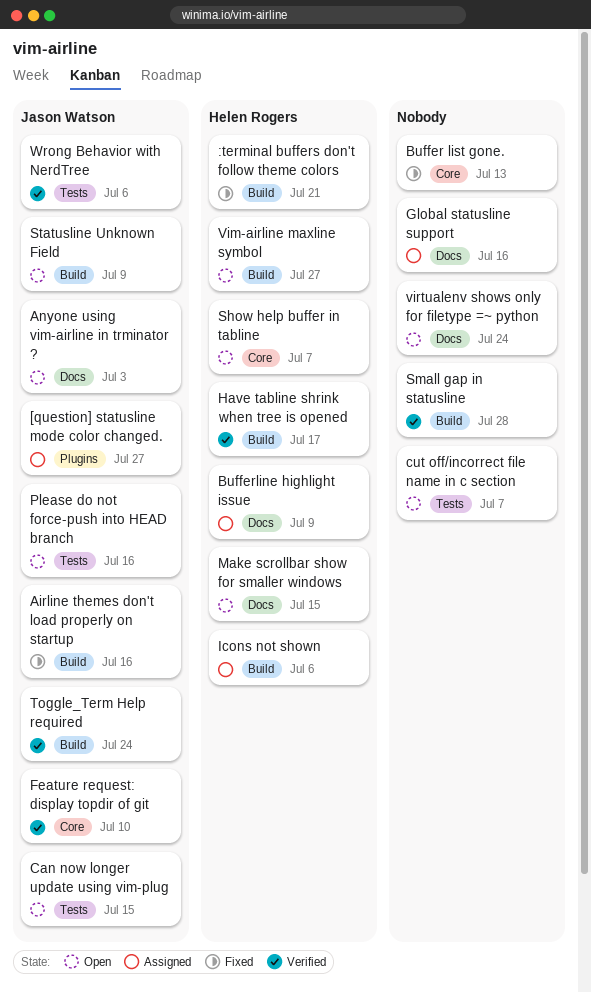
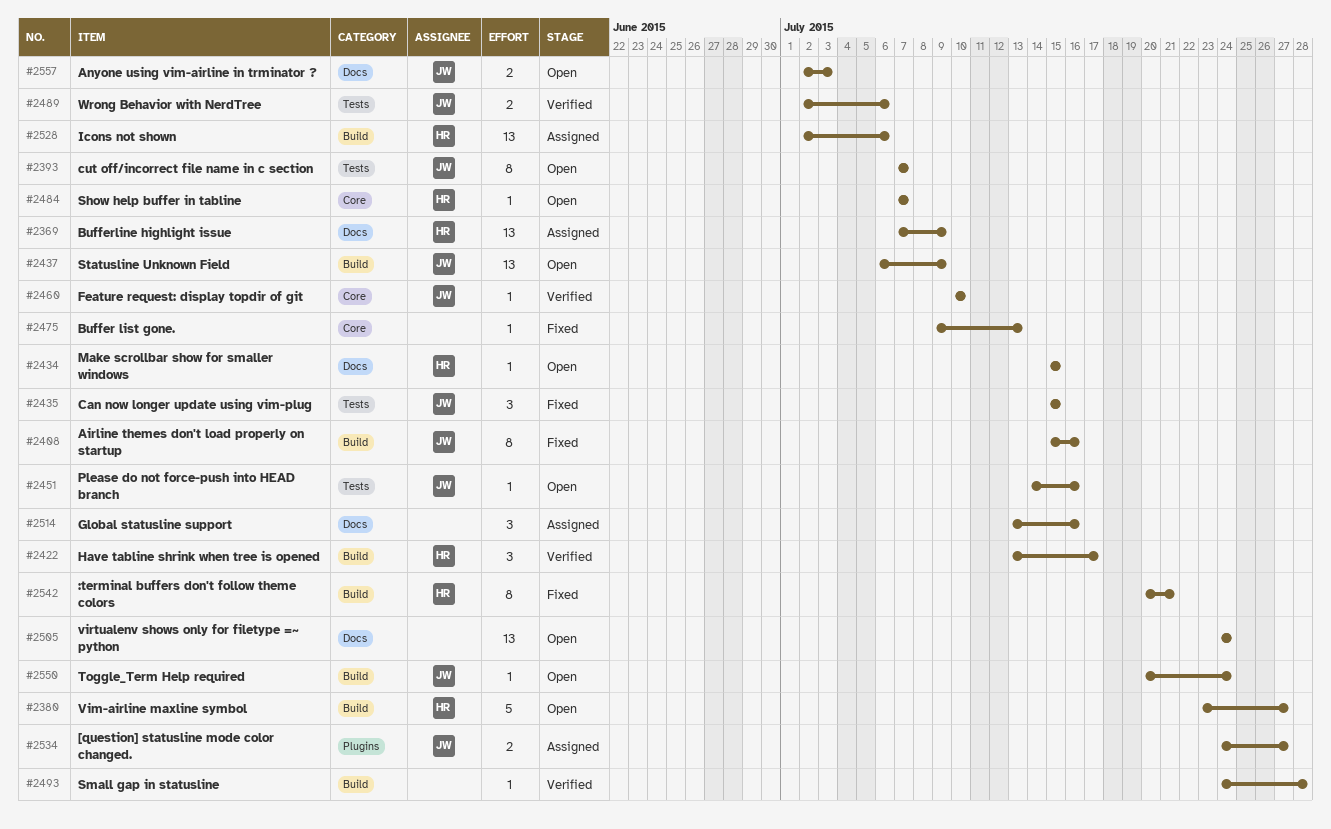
Can now longer update using vim-plug, status: Open -> Fixed
cut off/incorrect file name in c section, owner: none -> Jason Watson
Toggle_Term Help required, status: Verified -> Open

